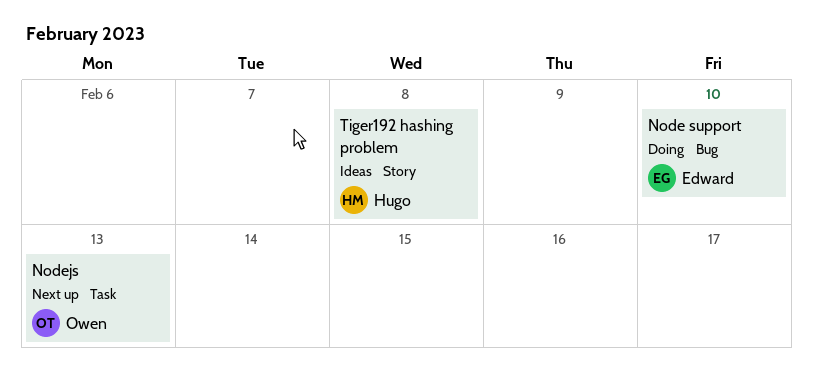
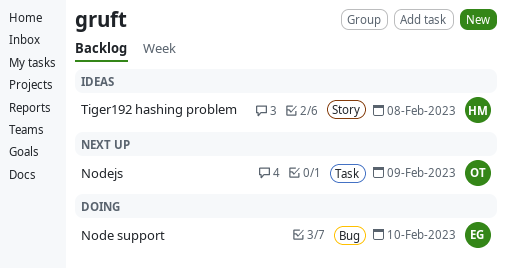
Nodejs, due: Feb 13 -> Feb 9

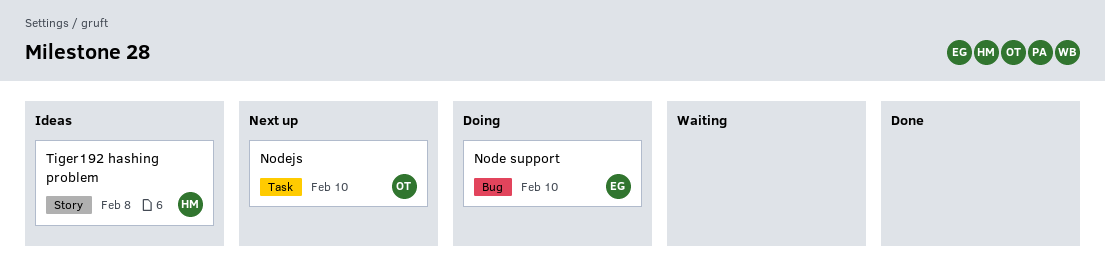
Nodejs, due: Feb 9 -> Feb 10

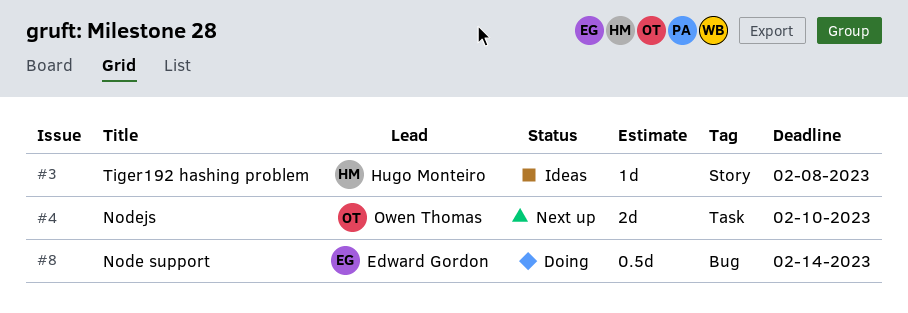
Node support, due: Feb 10 -> Feb 14

